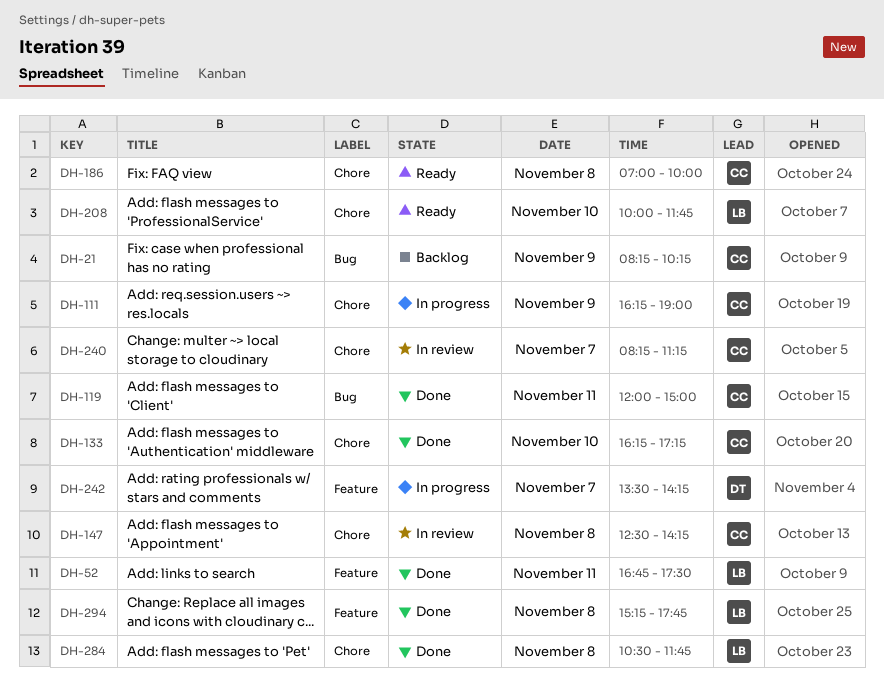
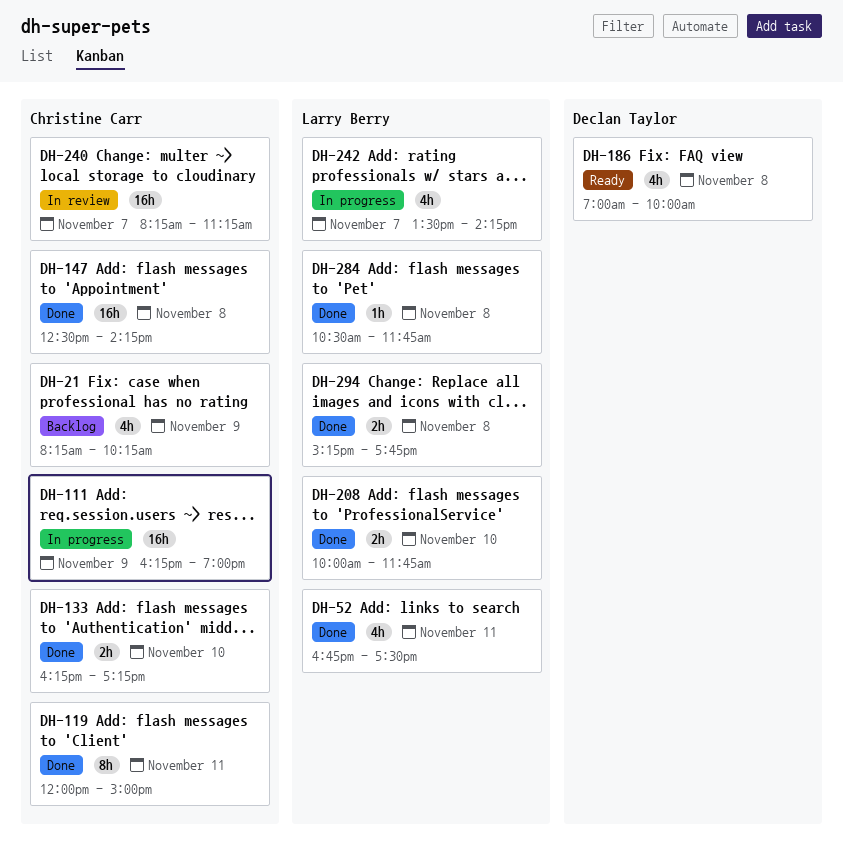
DH-147, status: In review -> Done
DH-186, owner: Christine Carr -> Declan Taylor
DH-208, status: Ready -> Done
DH-242, owner: Declan Taylor -> Larry Berry

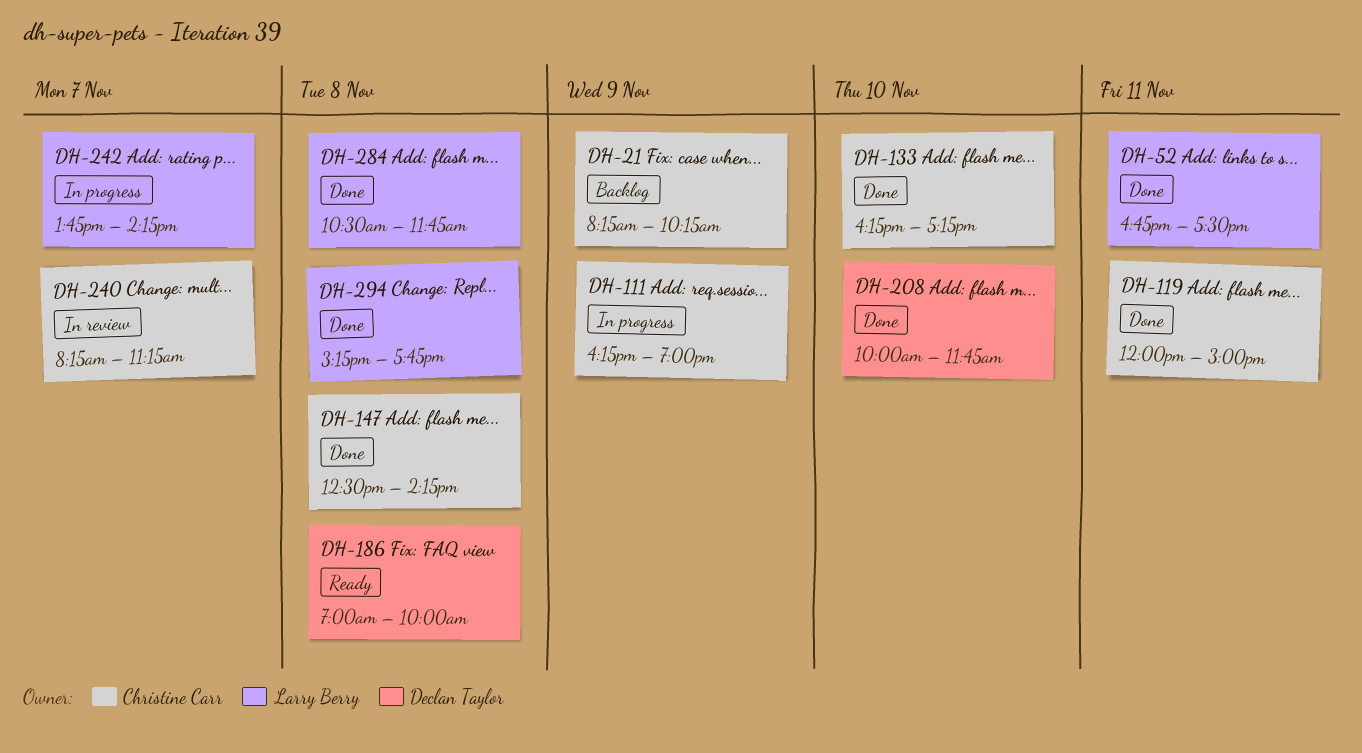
DH-208, owner: Larry Berry -> Declan Taylor
DH-242, begins: 13:30 -> 13:45

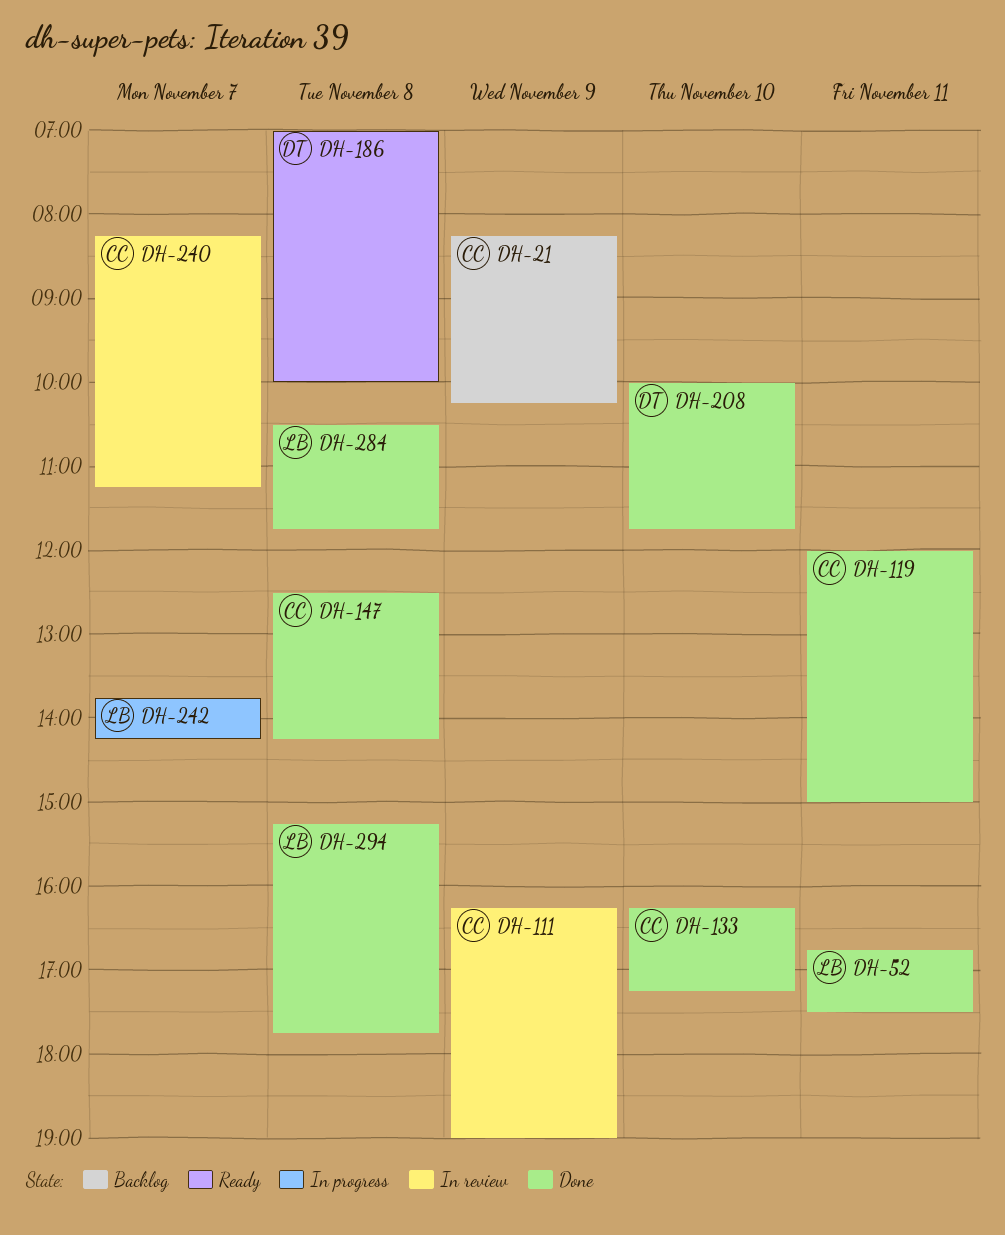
DH-111, status: In progress -> In review

